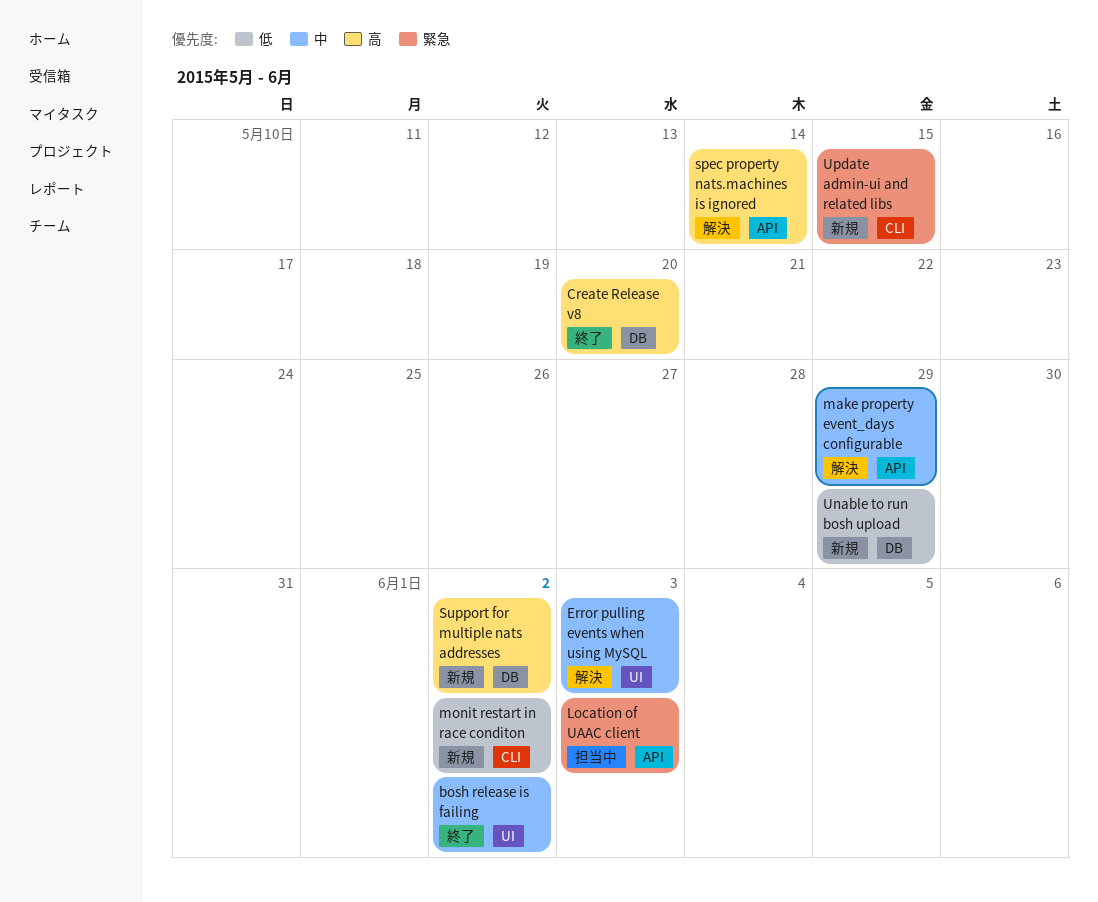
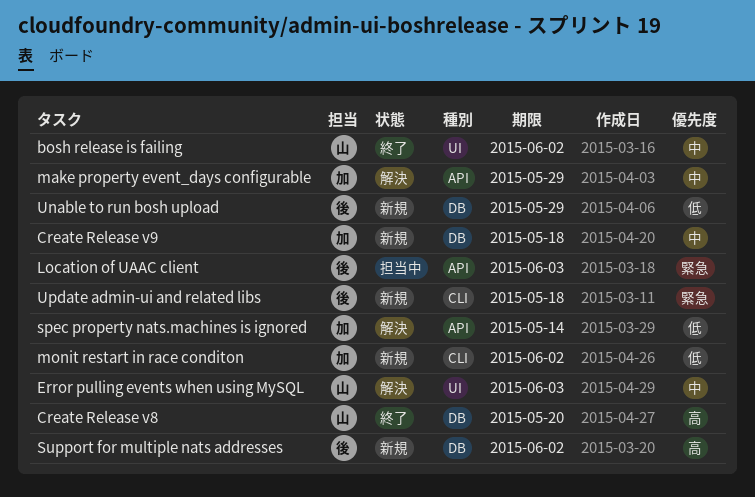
Create Release v9: none -> present
spec property nats.machines is ignored, priority: 高 -> 低
Update admin-ui and related libs, due: May 15 -> May 18

